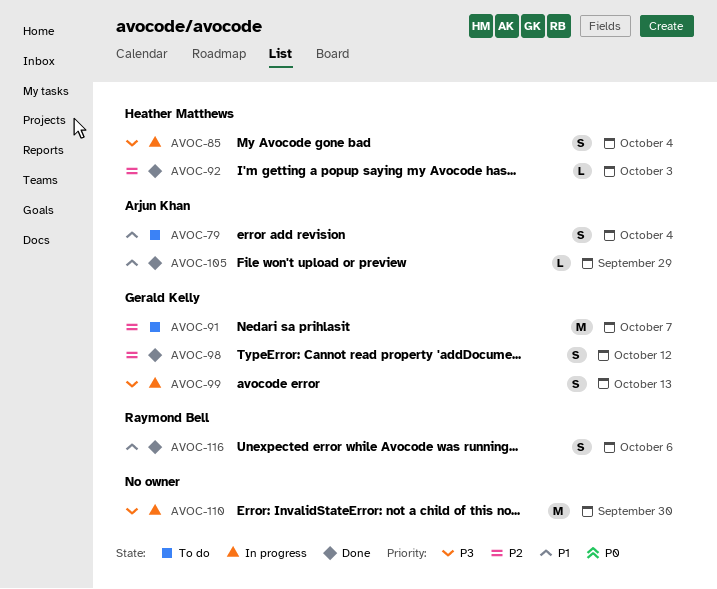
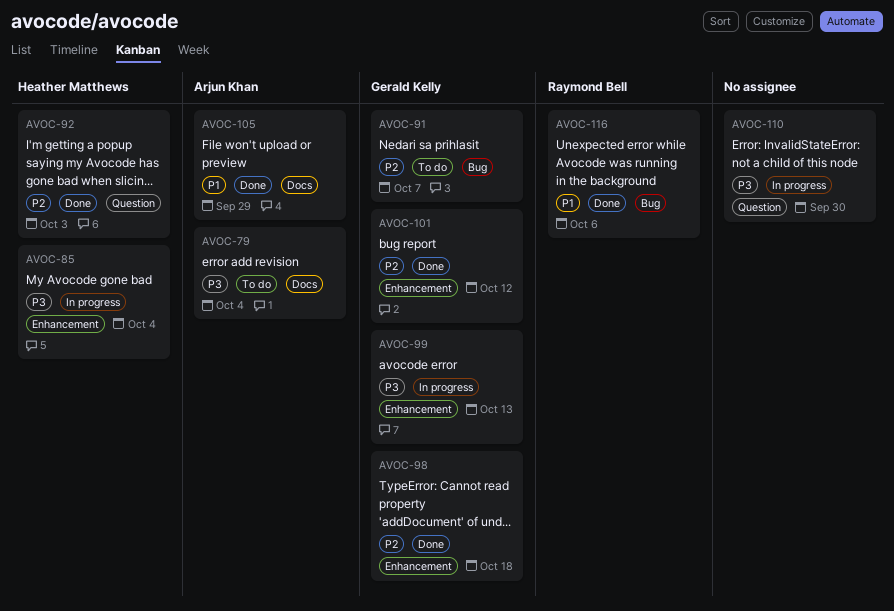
AVOC-79, priority: P1 -> P3
AVOC-98, due: Oct 12 -> Oct 18
AVOC-101: none -> present

